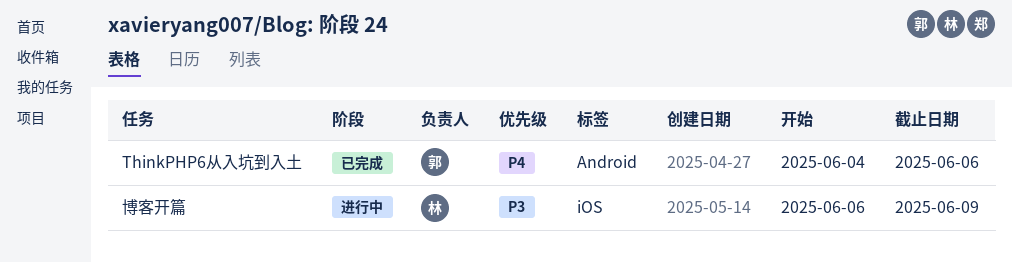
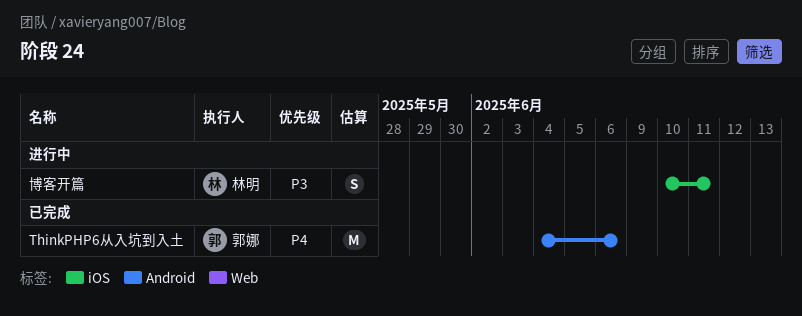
博客开篇, start: Jun 6 -> Jun 10
博客开篇, due: Jun 9 -> Jun 11

